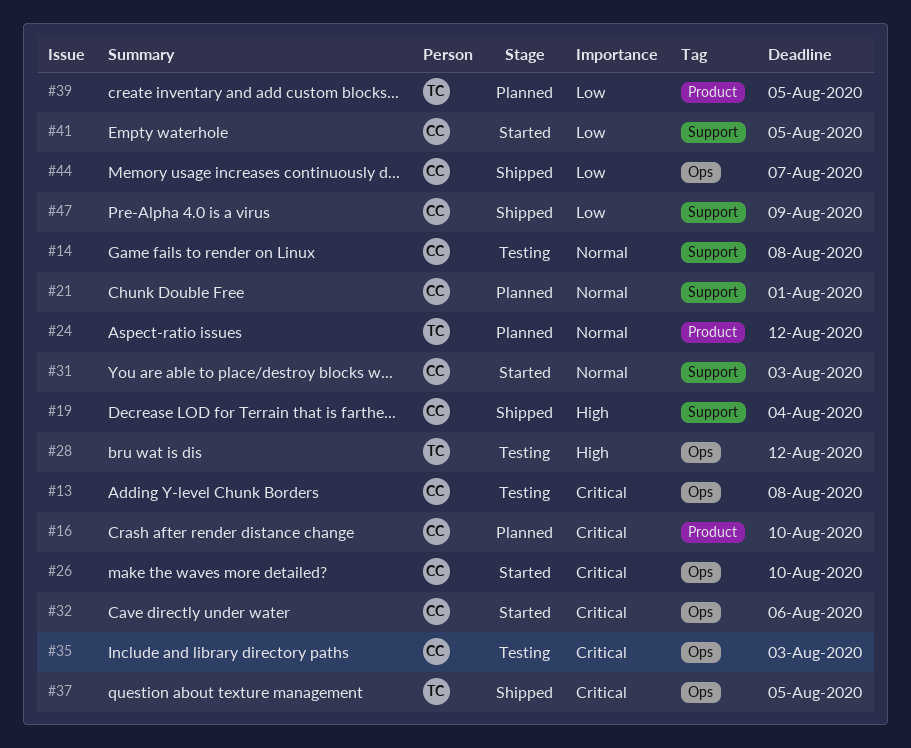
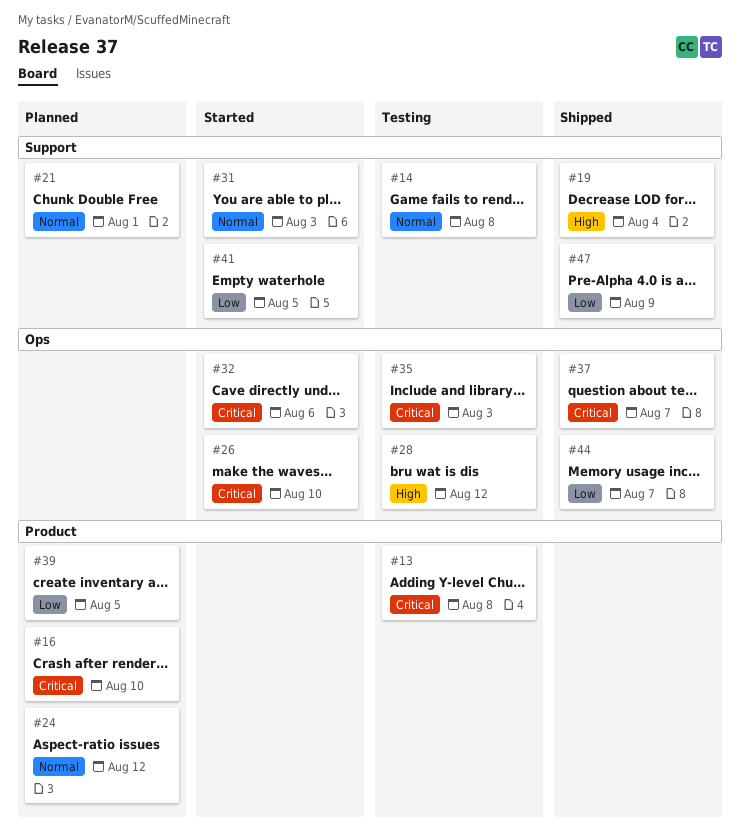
#13, label: Ops -> Product
#37, due: Aug 5 -> Aug 7

